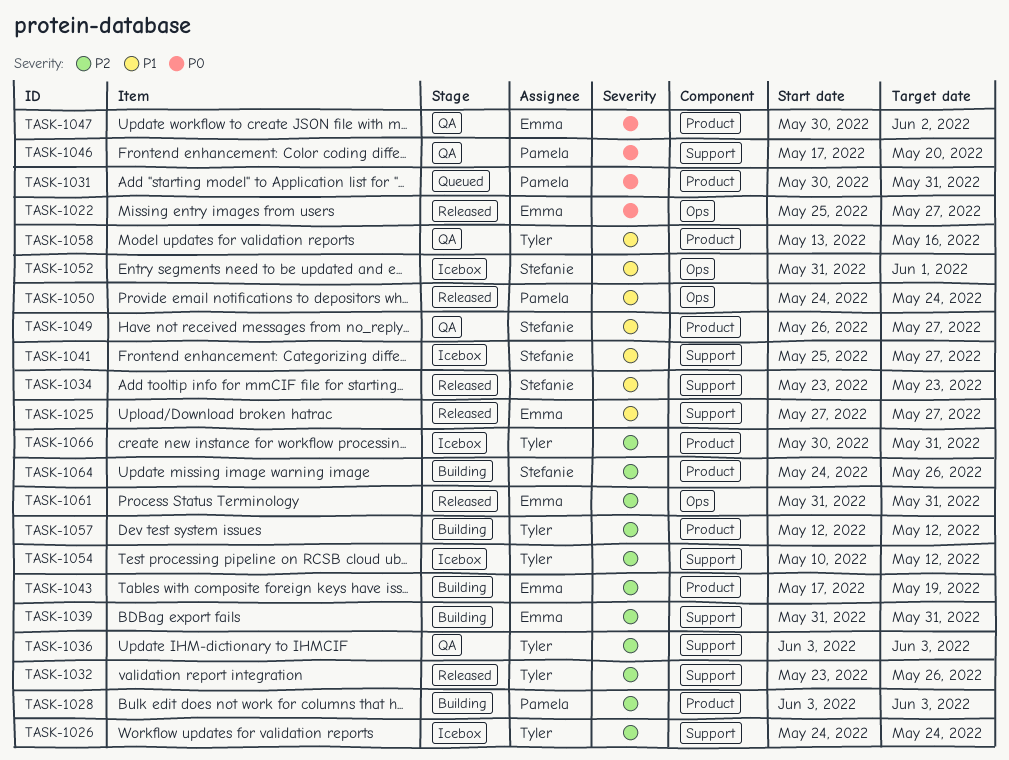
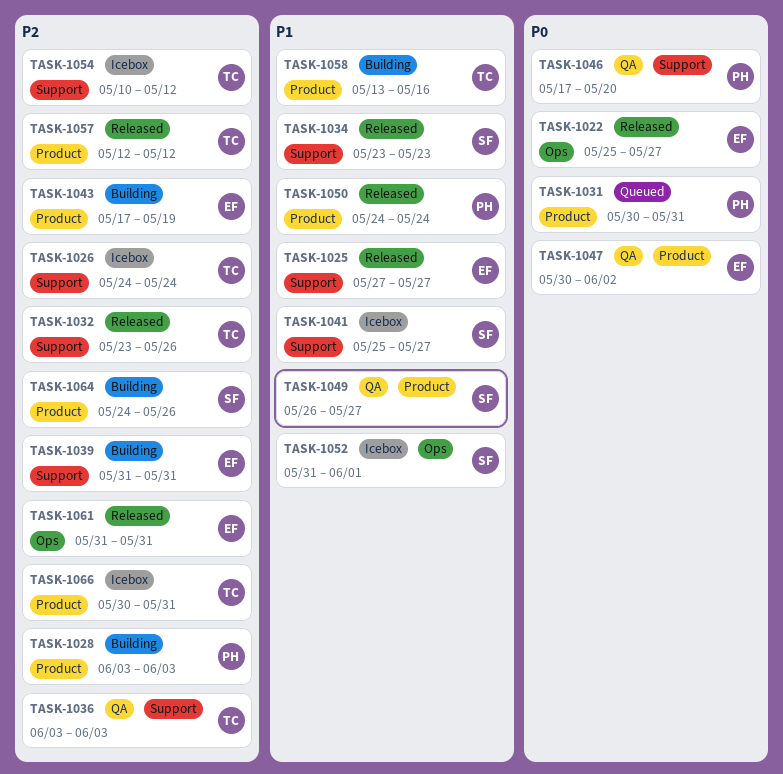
TASK-1050, label: Ops -> Product
TASK-1057, status: Building -> Released
TASK-1058, status: QA -> Building

